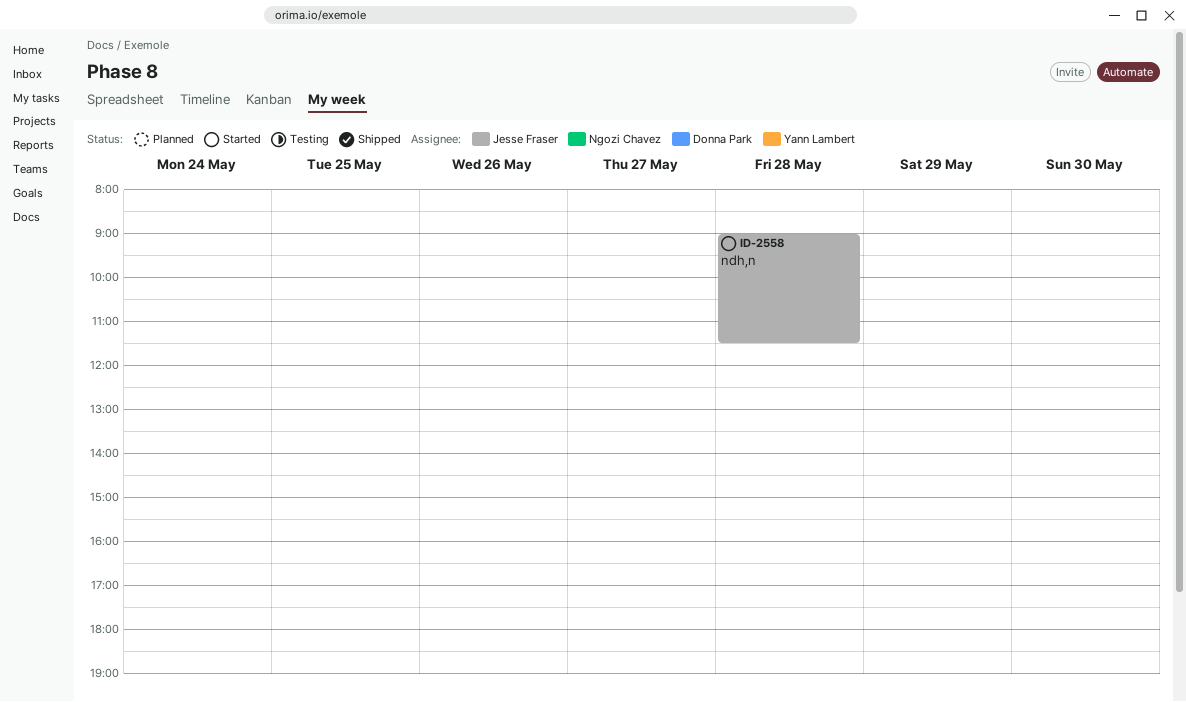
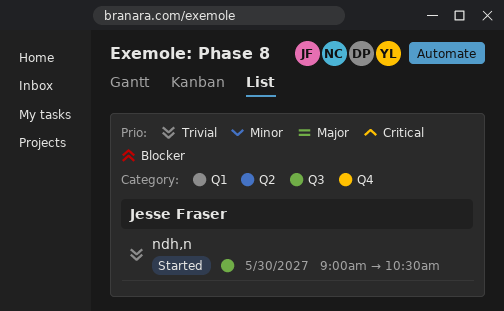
ndh,n, day: May 28 -> May 30
ndh,n, ends: 11:30 -> 10:30

